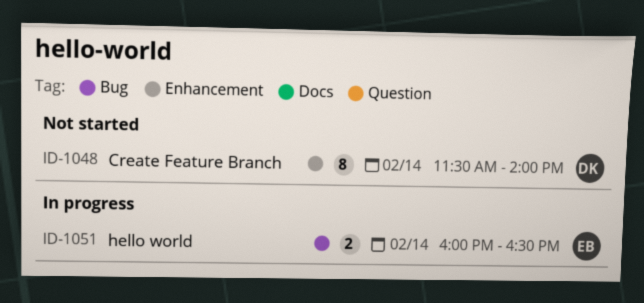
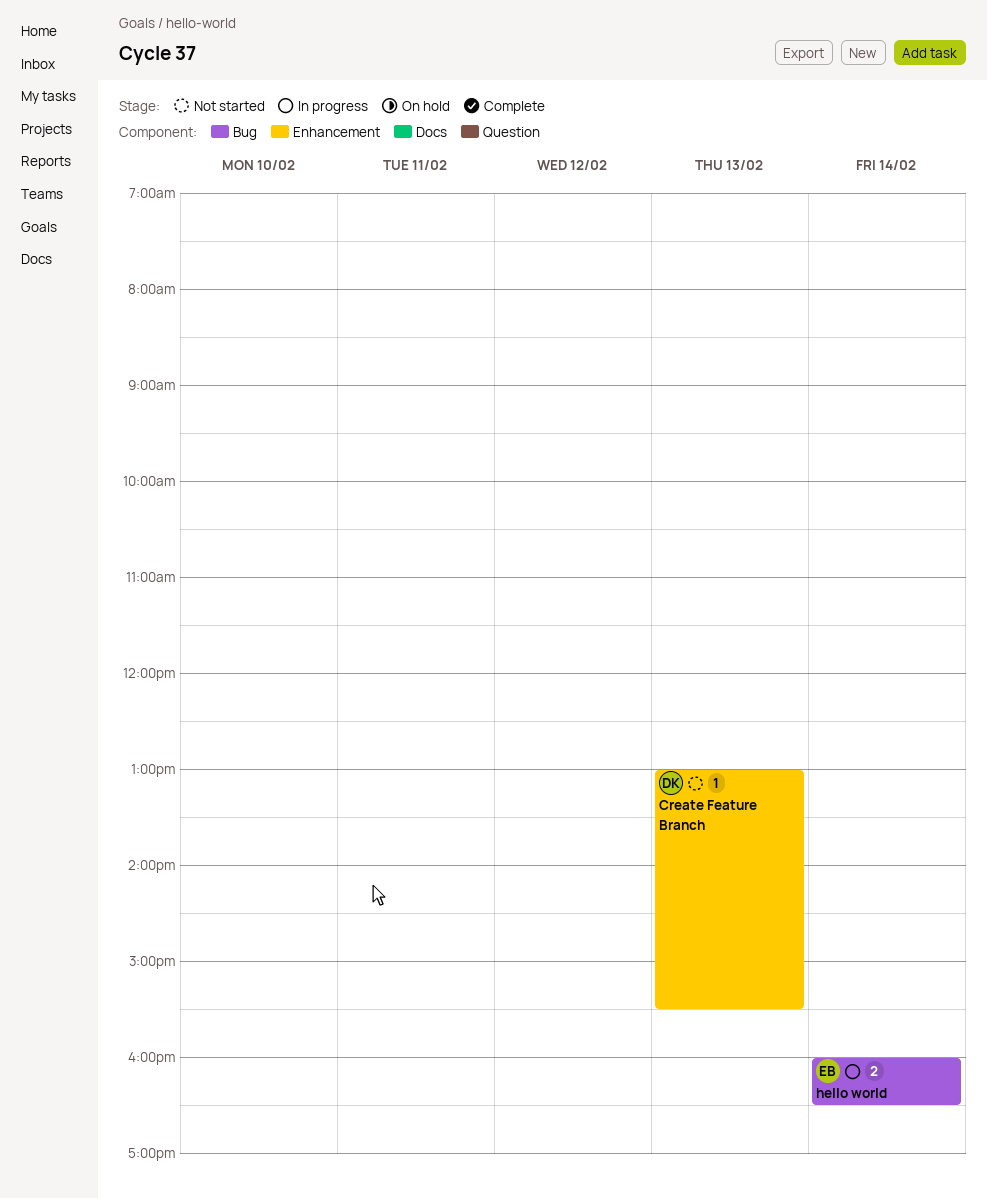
Create Feature Branch, estimate: 8 -> 1
Create Feature Branch, day: Feb 14 -> Feb 13
Create Feature Branch, begins: 11:30 -> 13:00
Create Feature Branch, ends: 14:00 -> 15:30

